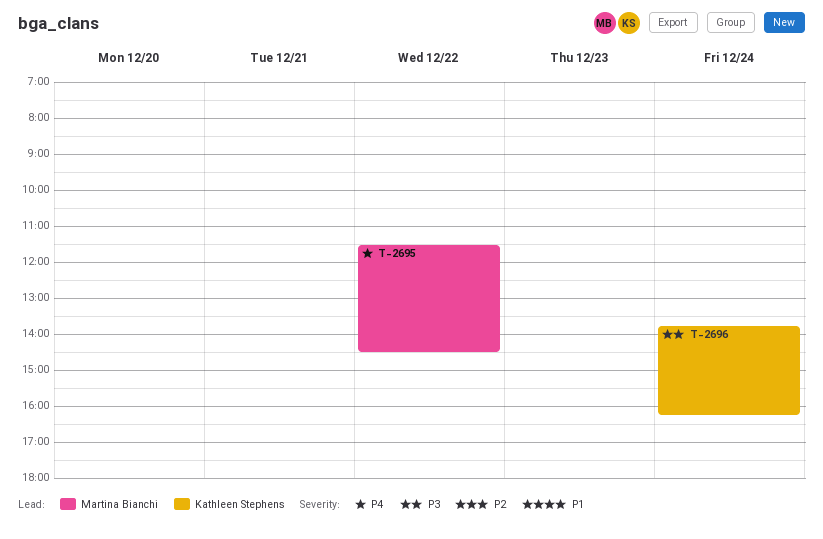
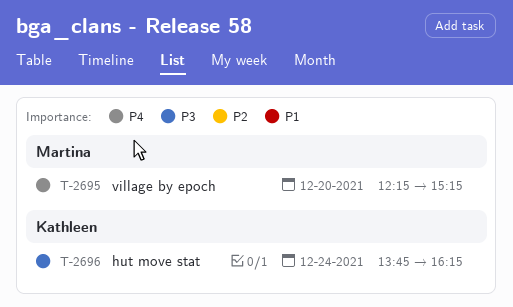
T-2695, day: Dec 22 -> Dec 20
T-2695, begins: 11:30 -> 12:15
T-2695, ends: 14:30 -> 15:15

